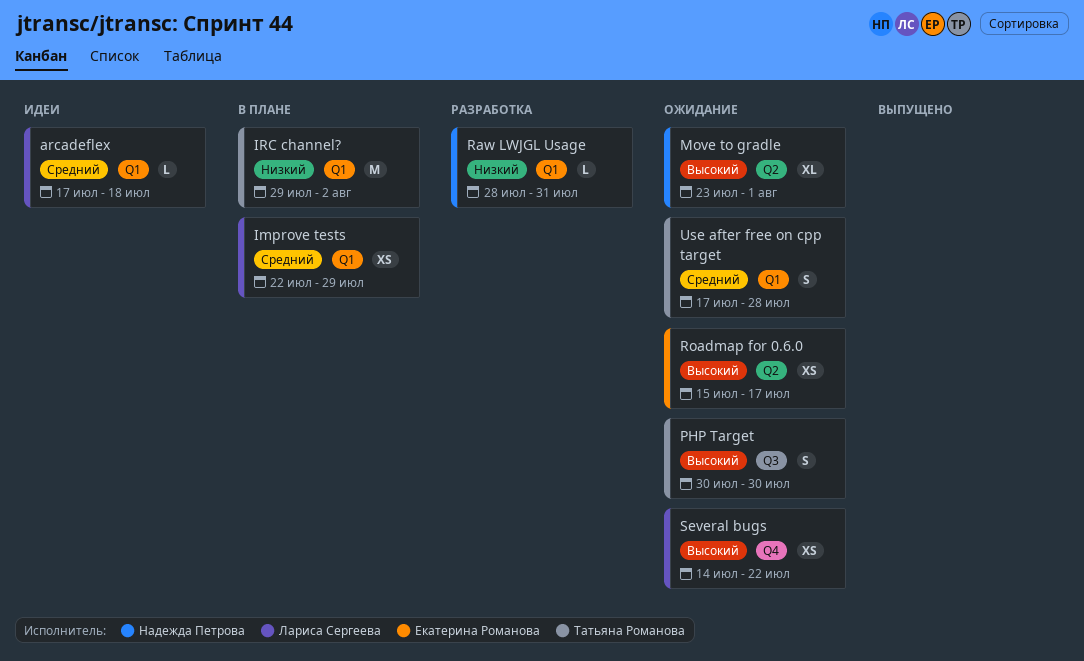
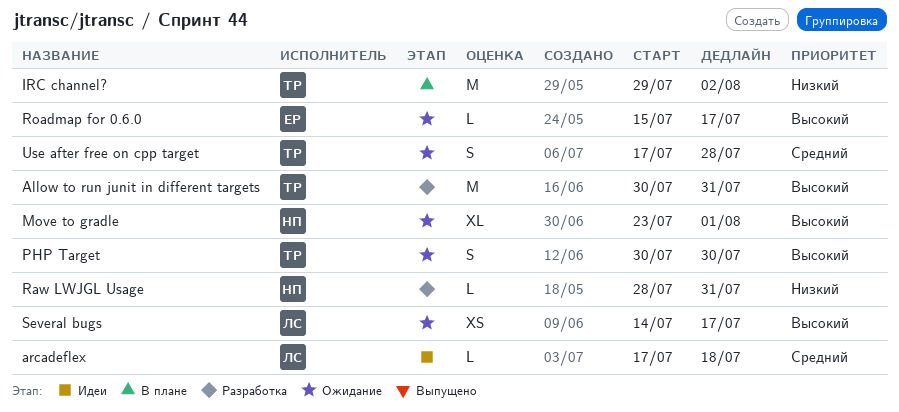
Allow to run junit in different targets: none -> present
Improve tests: present -> none
Roadmap for 0.6.0, estimate: XS -> L
Several bugs, due: Jul 22 -> Jul 17

